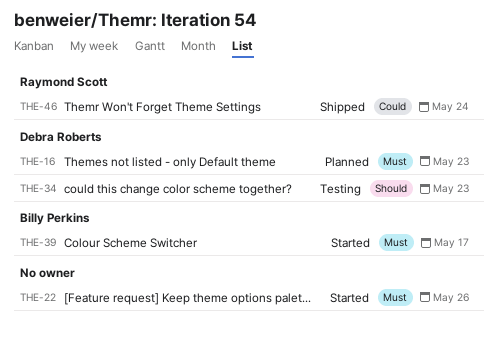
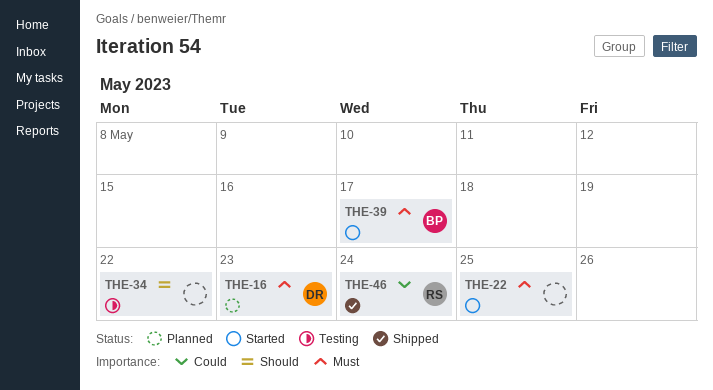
THE-22, due: May 26 -> May 25
THE-34, owner: Debra Roberts -> none
THE-34, due: May 23 -> May 22

